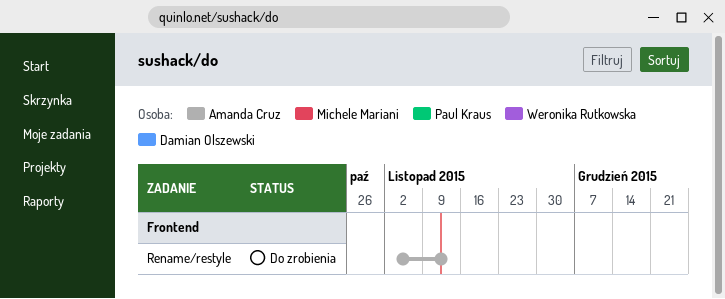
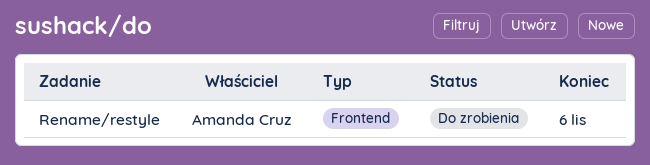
Rename/restyle, due: Nov 13 -> Nov 6

